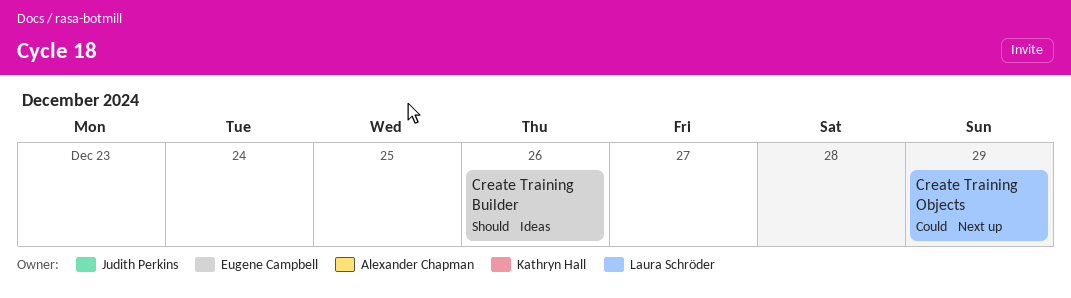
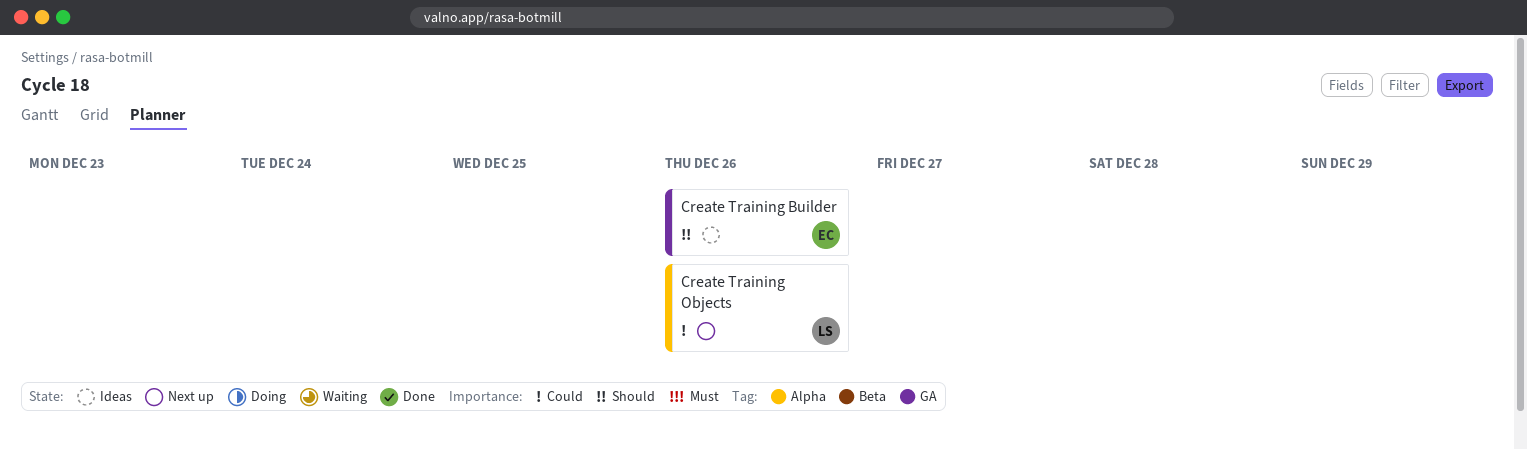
Create Training Objects, due: Dec 29 -> Dec 26

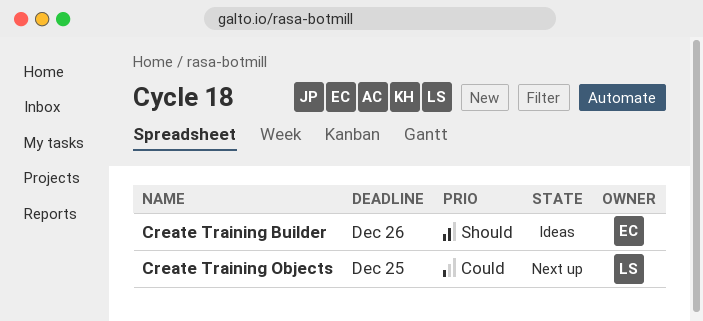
Create Training Objects, due: Dec 26 -> Dec 25

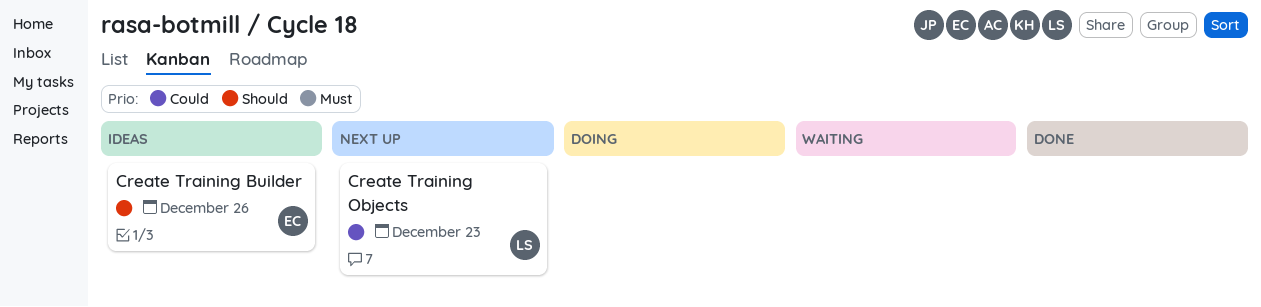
Create Training Objects, due: Dec 25 -> Dec 23

